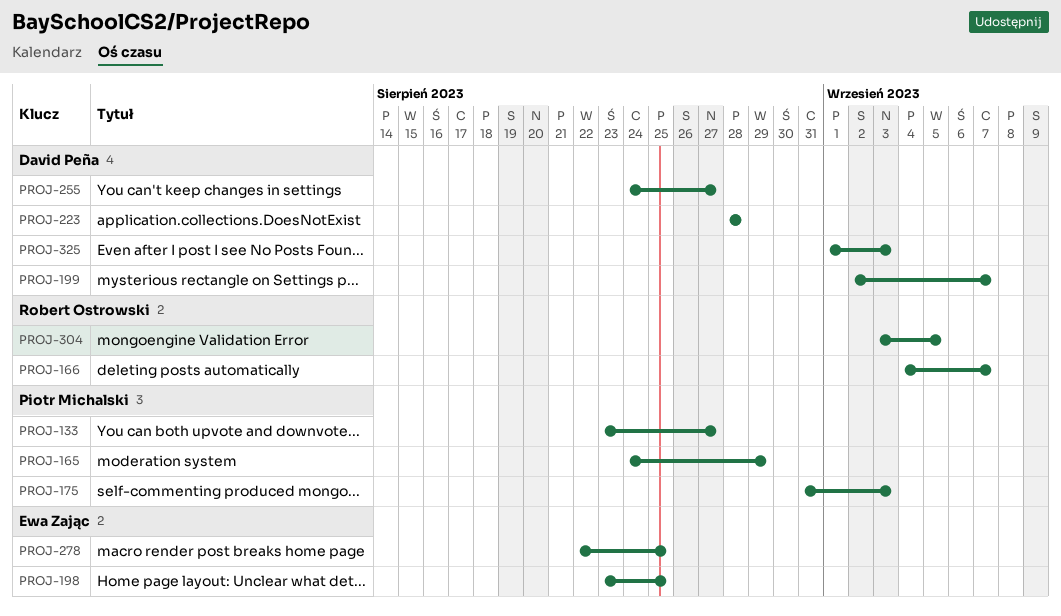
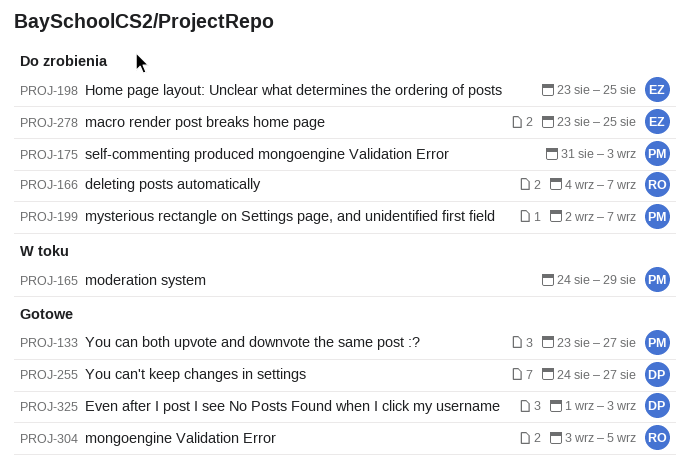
PROJ-199, owner: David Peña -> Piotr Michalski
PROJ-223: present -> none
PROJ-278, start: Aug 22 -> Aug 23

